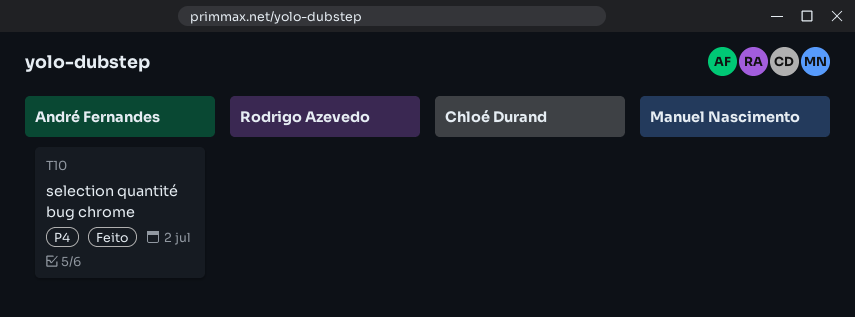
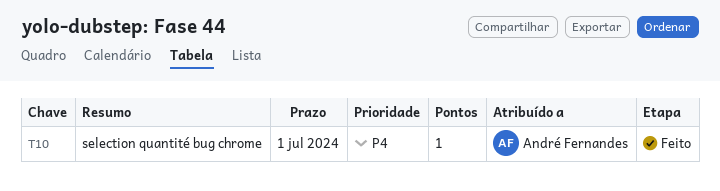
T10, due: Jul 2 -> Jul 1

